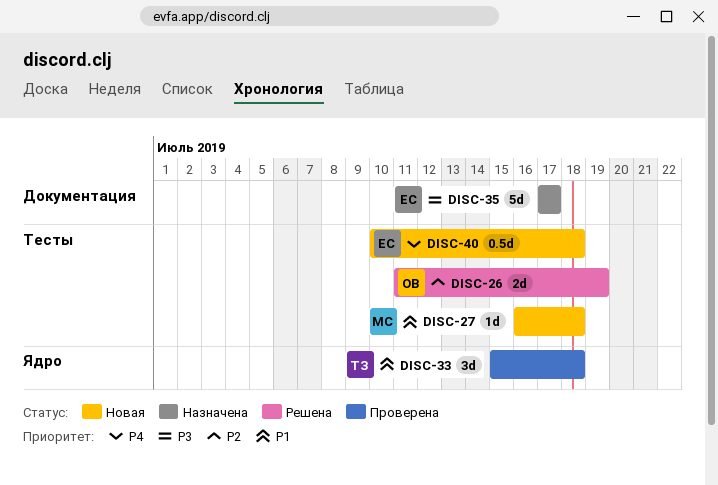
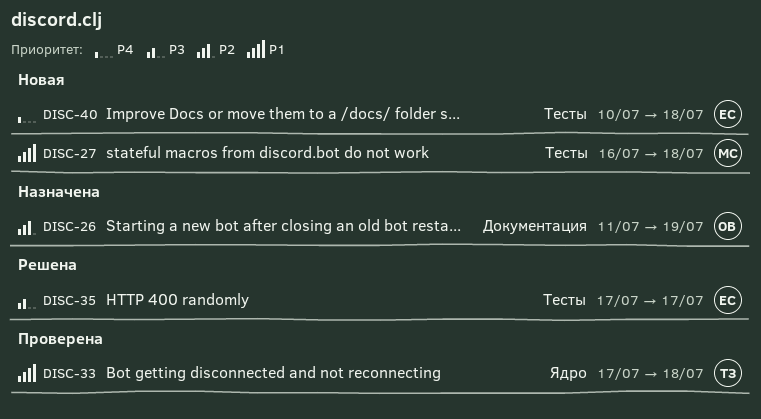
DISC-26, status: Решена -> Назначена
DISC-26, label: Тесты -> Документация
DISC-33, start: Jul 15 -> Jul 17
DISC-35, status: Назначена -> Решена
DISC-35, label: Документация -> Тесты

